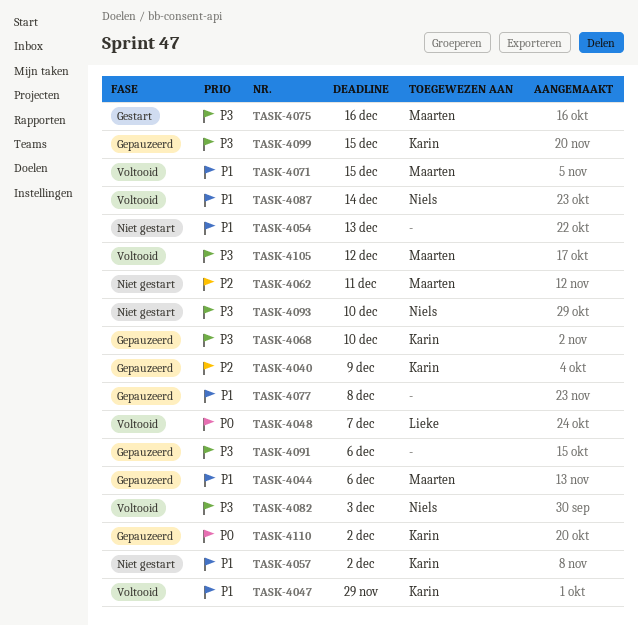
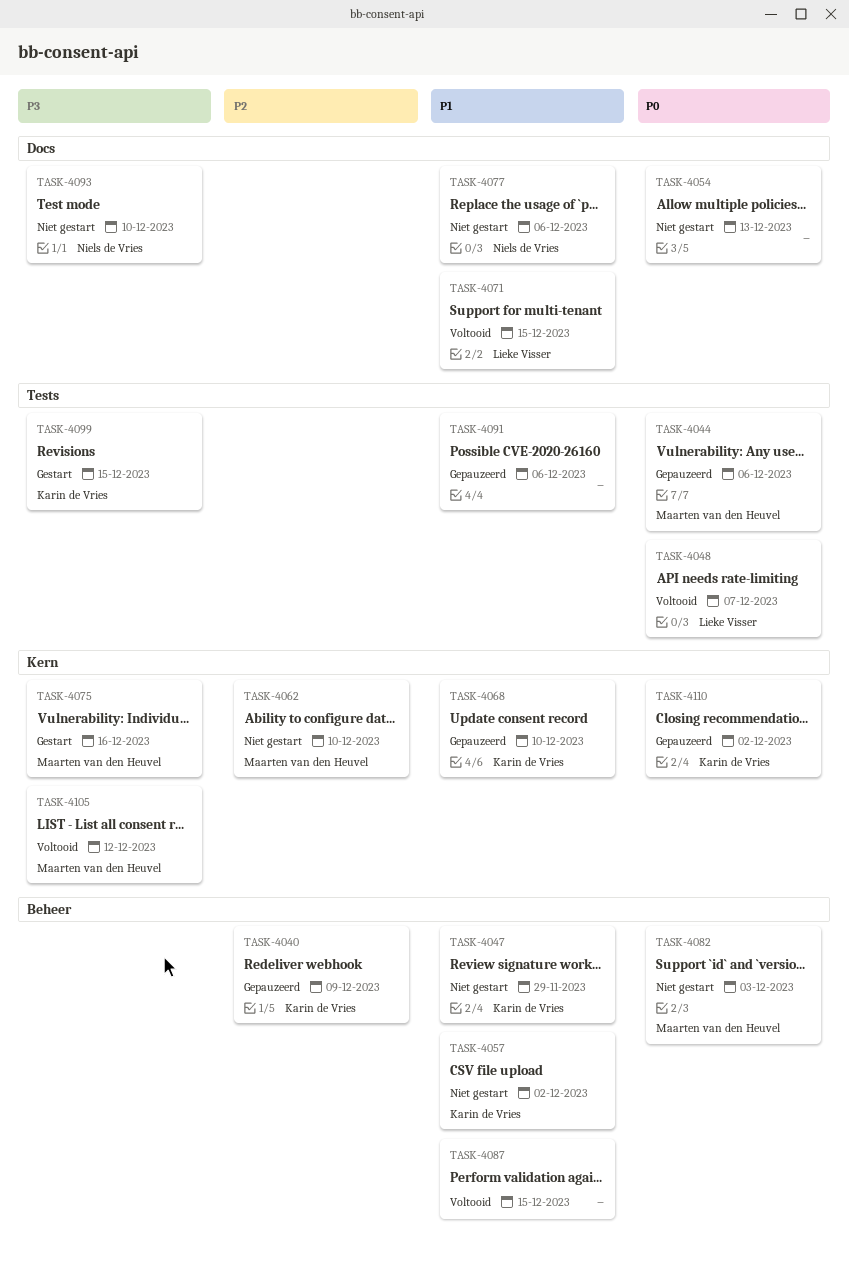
TASK-4044, priority: P1 -> P0
TASK-4047, status: Voltooid -> Niet gestart
TASK-4054, priority: P1 -> P0
TASK-4062, due: Dec 11 -> Dec 10
TASK-4068, priority: P3 -> P1
TASK-4071, owner: Maarten van den Heuvel -> Lieke Visser
TASK-4077, status: Gepauzeerd -> Niet gestart
TASK-4077, owner: none -> Niels de Vries
TASK-4077, due: Dec 8 -> Dec 6
TASK-4082, status: Voltooid -> Niet gestart
TASK-4082, owner: Niels de Vries -> Maarten van den Heuvel
TASK-4082, priority: P3 -> P0
TASK-4087, owner: Niels de Vries -> none
TASK-4087, due: Dec 14 -> Dec 15
TASK-4091, priority: P3 -> P1
TASK-4099, status: Gepauzeerd -> Gestart

